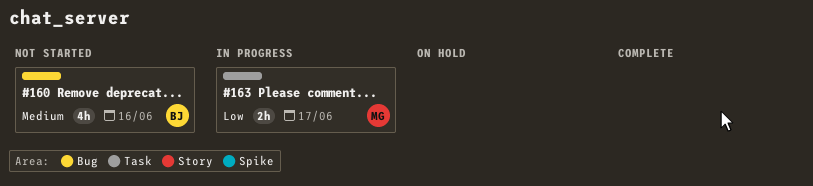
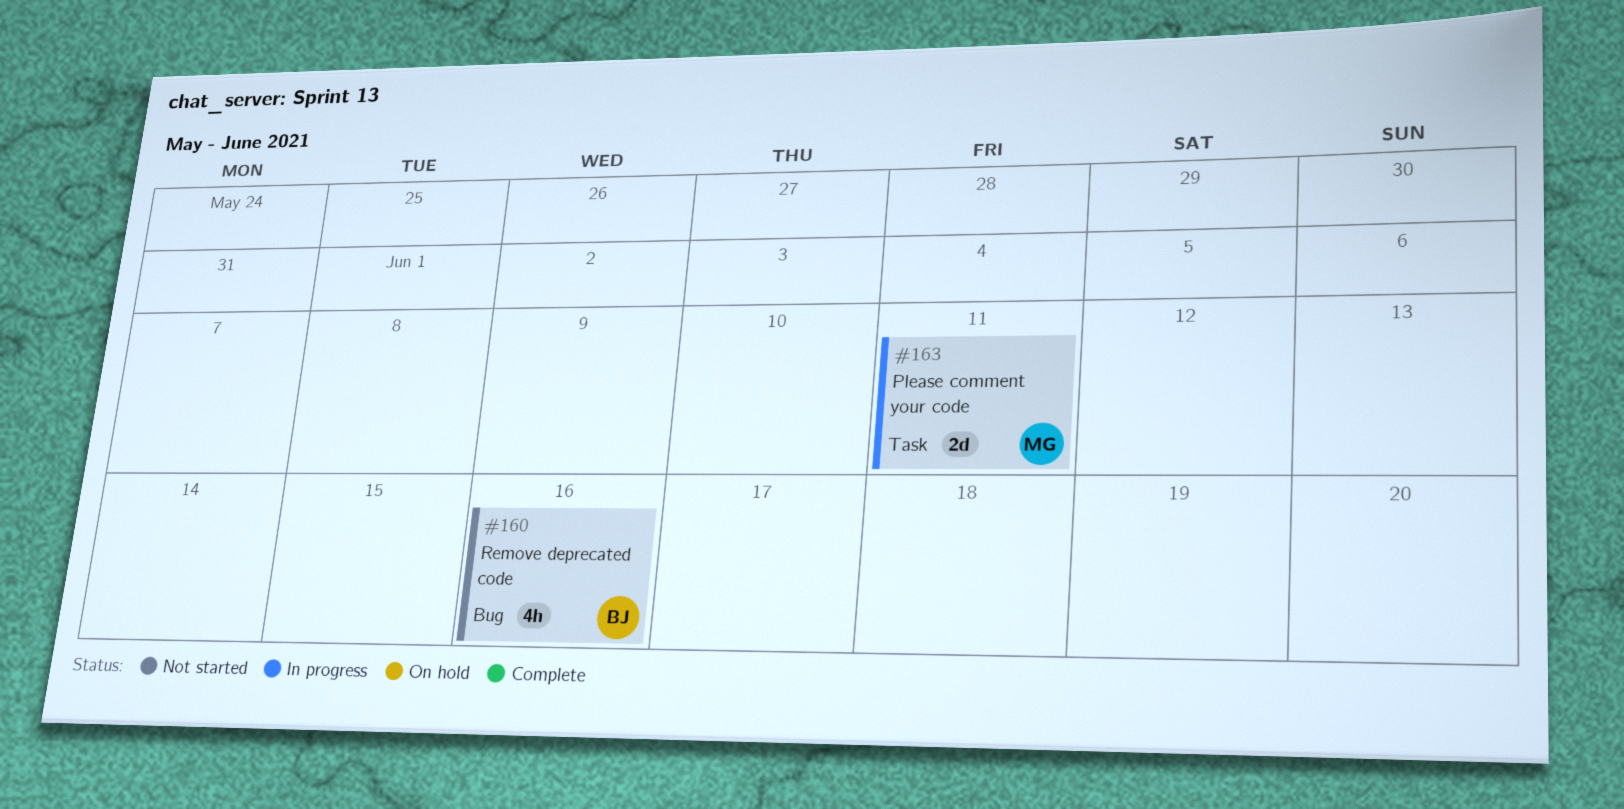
#163, estimate: 2h -> 2d
#163, due: Jun 17 -> Jun 11

